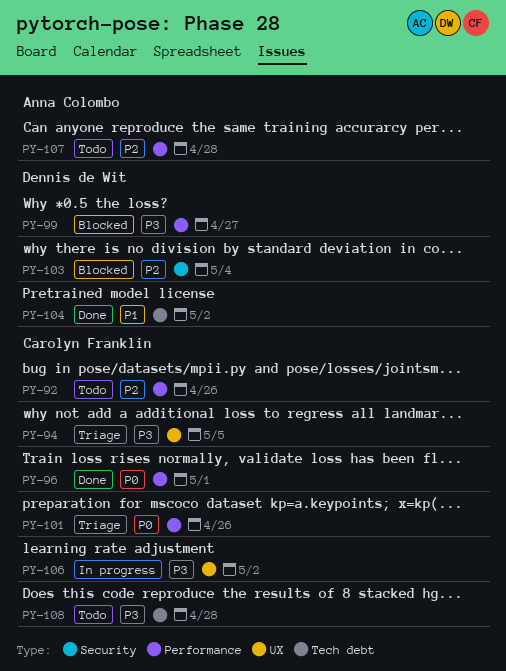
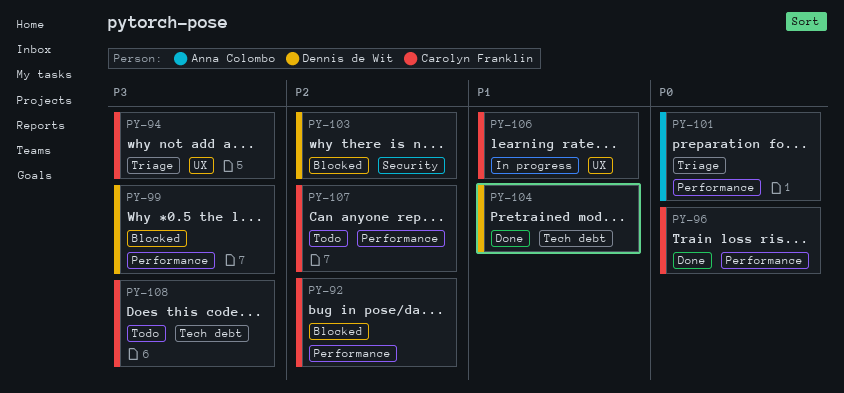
PY-92, status: Todo -> Blocked
PY-101, owner: Carolyn Franklin -> Anna Colombo
PY-106, priority: P3 -> P1
PY-107, owner: Anna Colombo -> Carolyn Franklin

